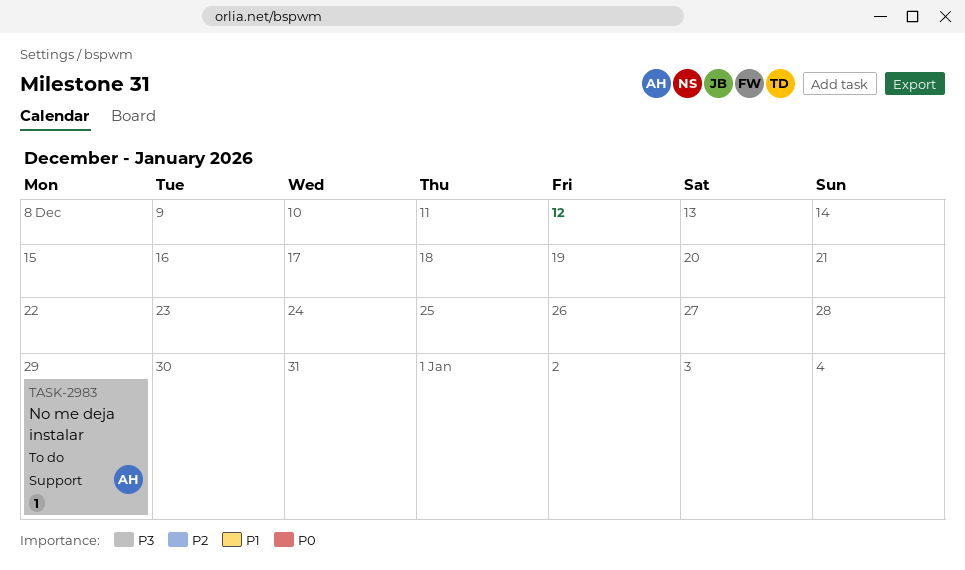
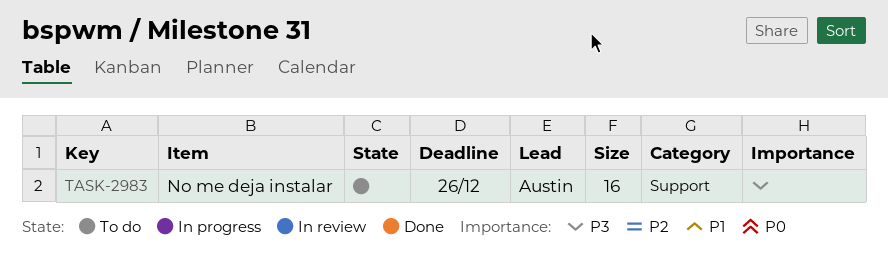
TASK-2983, estimate: 1 -> 16
TASK-2983, due: Dec 29 -> Dec 26

